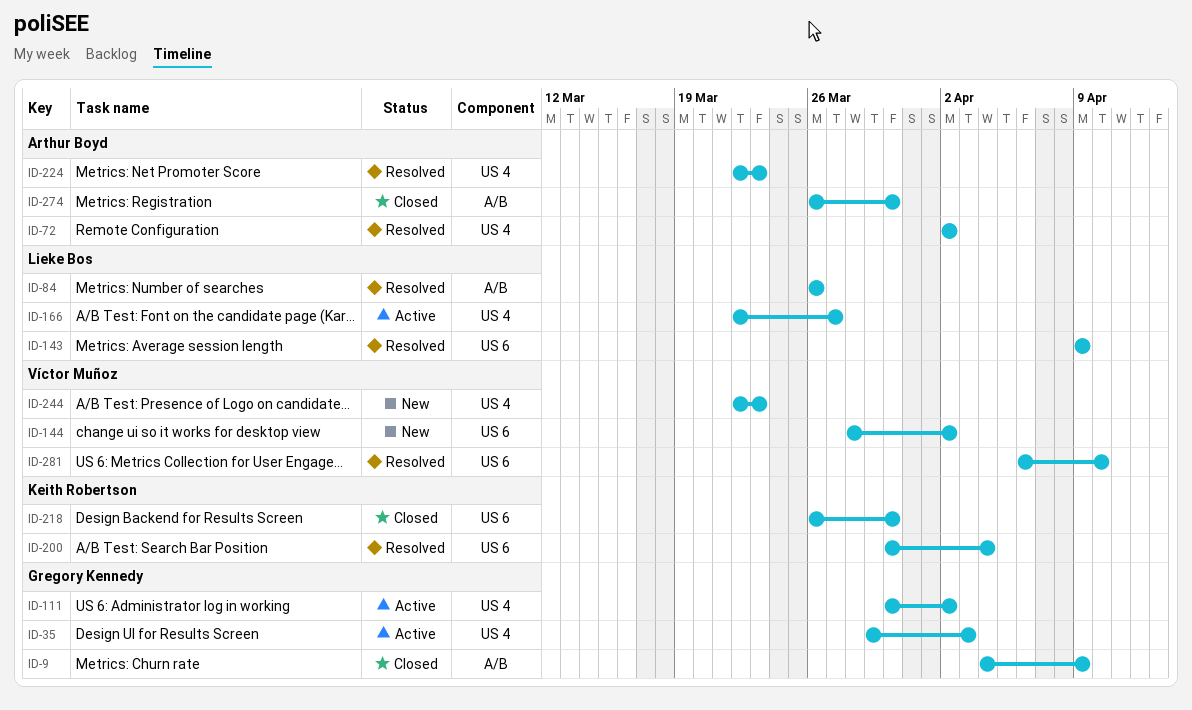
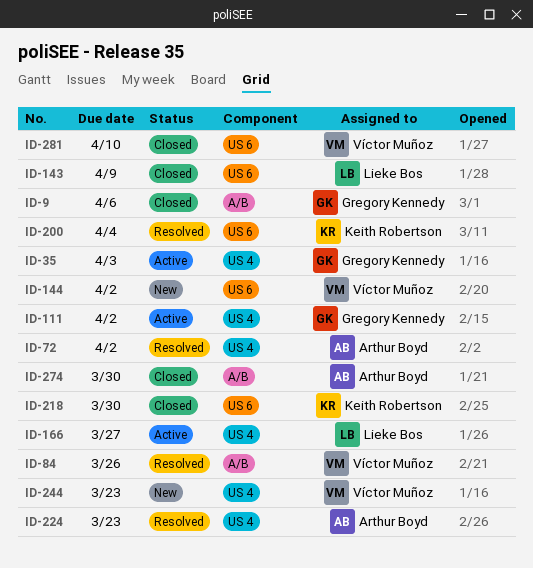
ID-9, due: Apr 9 -> Apr 6
ID-84, owner: Lieke Bos -> Víctor Muñoz
ID-143, status: Resolved -> Closed
ID-281, status: Resolved -> Closed

